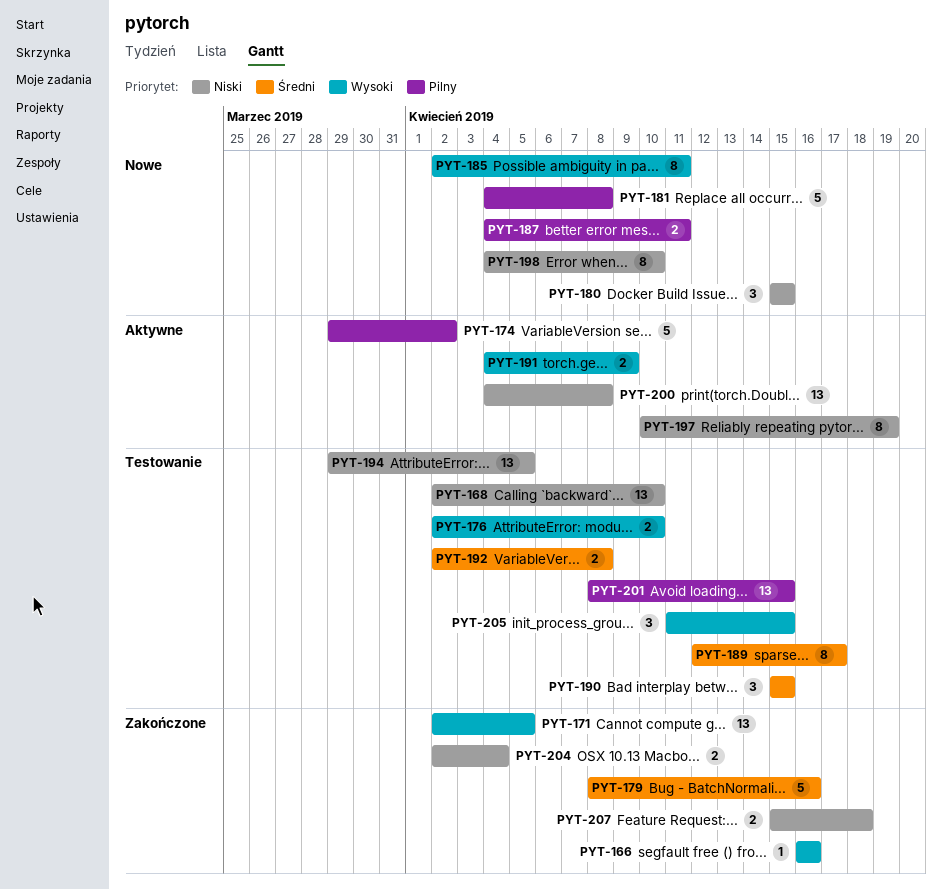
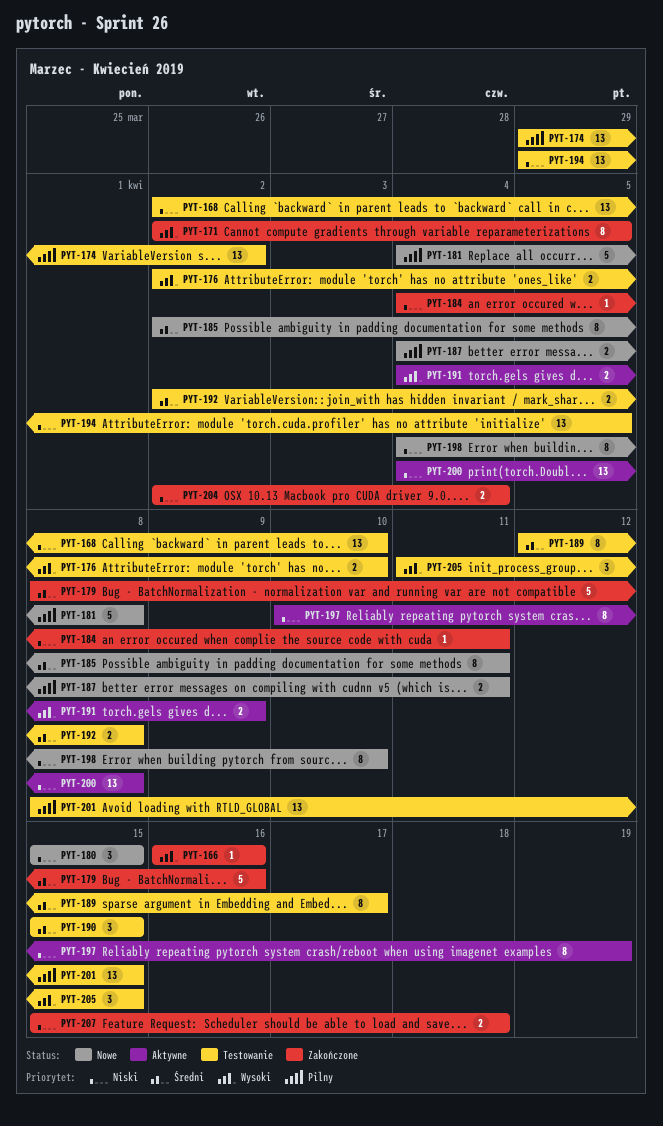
PYT-171, estimate: 13 -> 8
PYT-174, status: Aktywne -> Testowanie
PYT-174, estimate: 5 -> 13
PYT-184: none -> present
PYT-185, priority: Wysoki -> Średni

